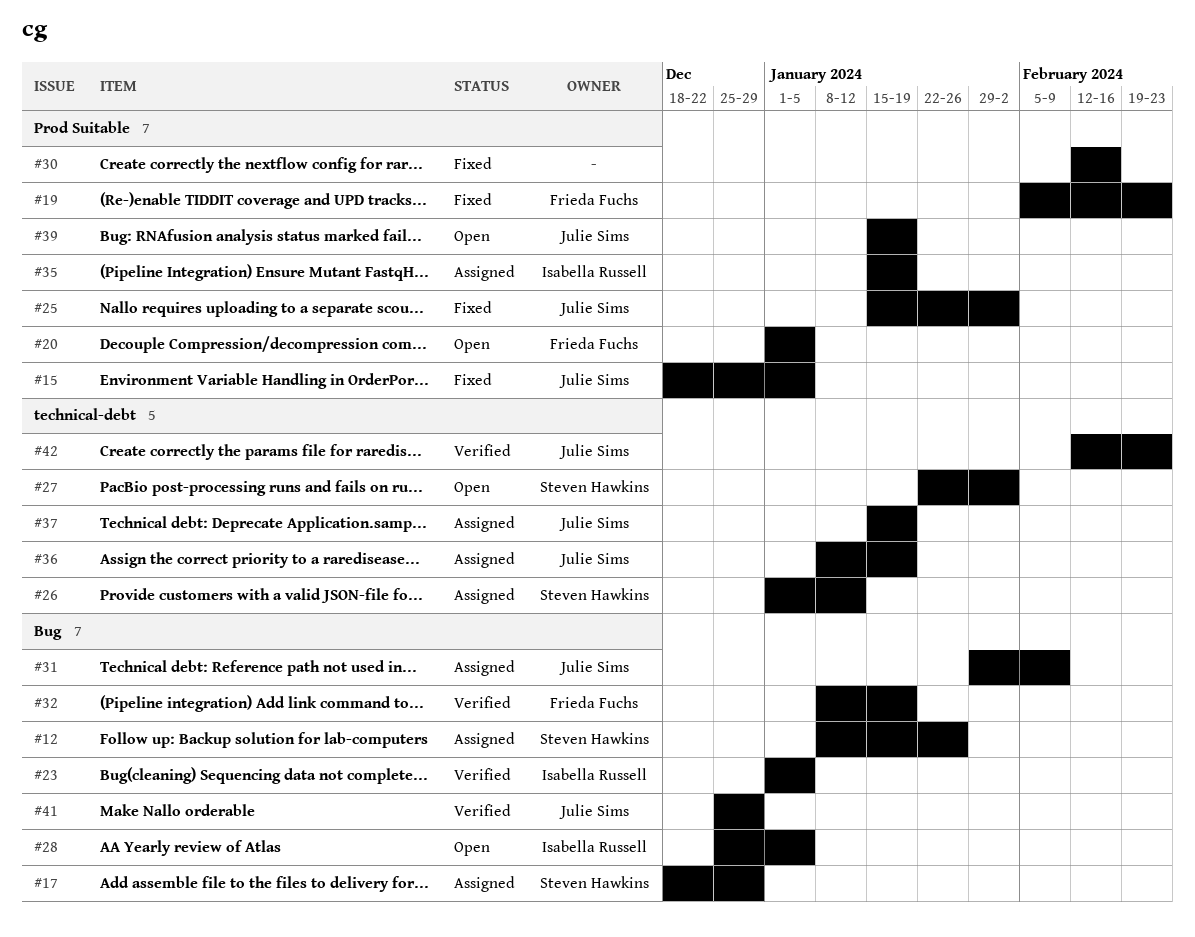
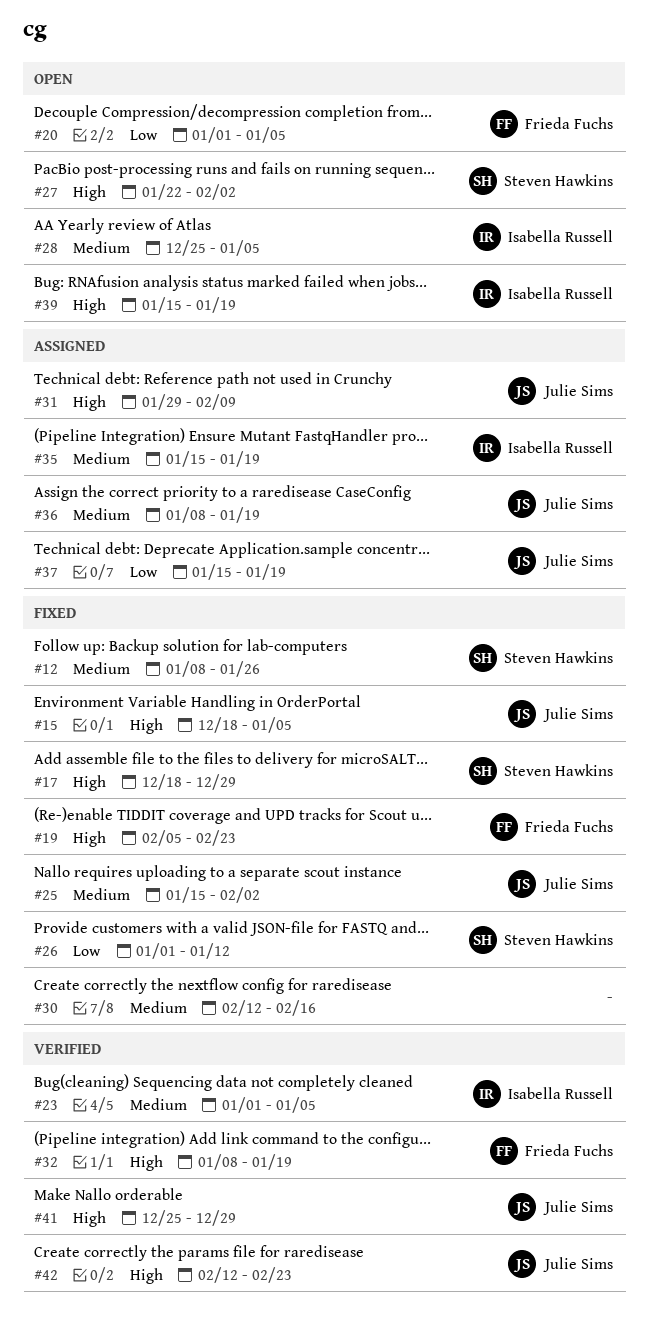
#12, status: Assigned -> Fixed
#17, status: Assigned -> Fixed
#26, status: Assigned -> Fixed
#39, owner: Julie Sims -> Isabella Russell

